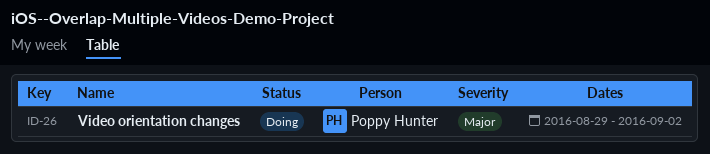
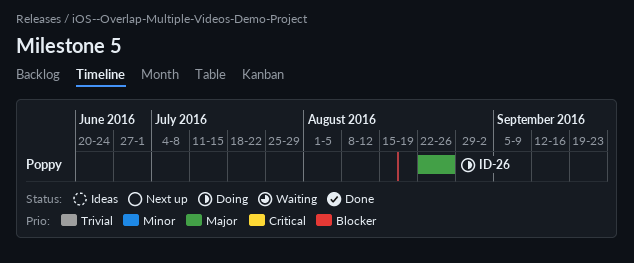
ID-26, start: Aug 29 -> Aug 22
ID-26, due: Sep 2 -> Aug 26

